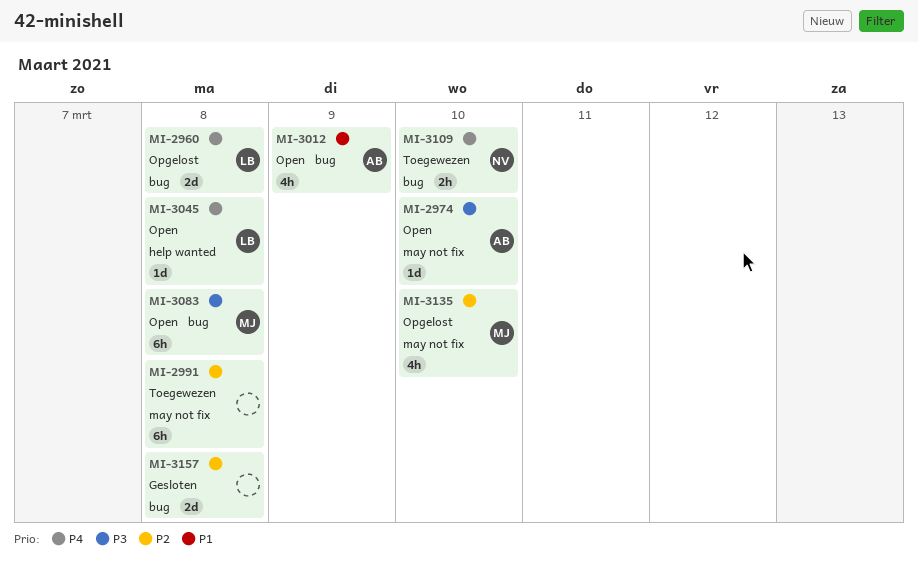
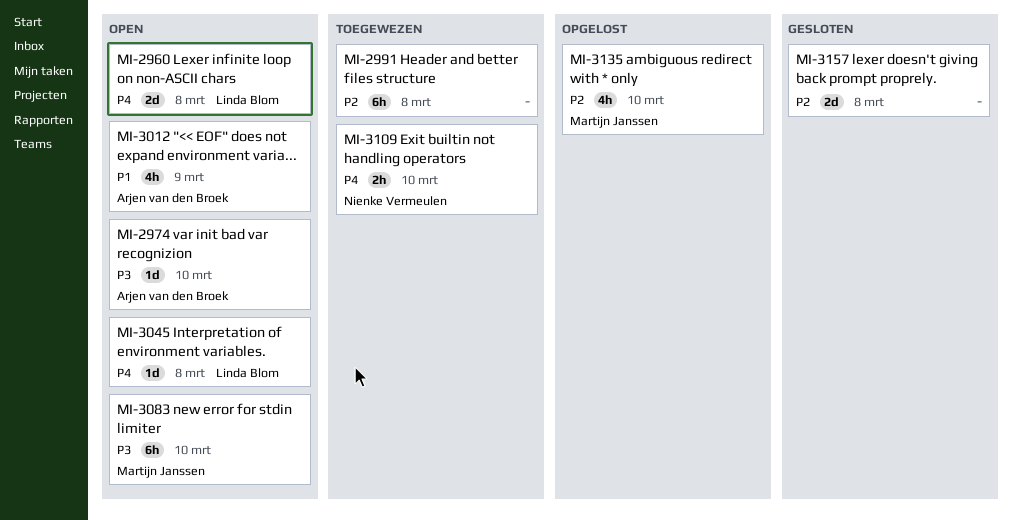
MI-2960, status: Opgelost -> Open
MI-3083, due: Mar 8 -> Mar 10

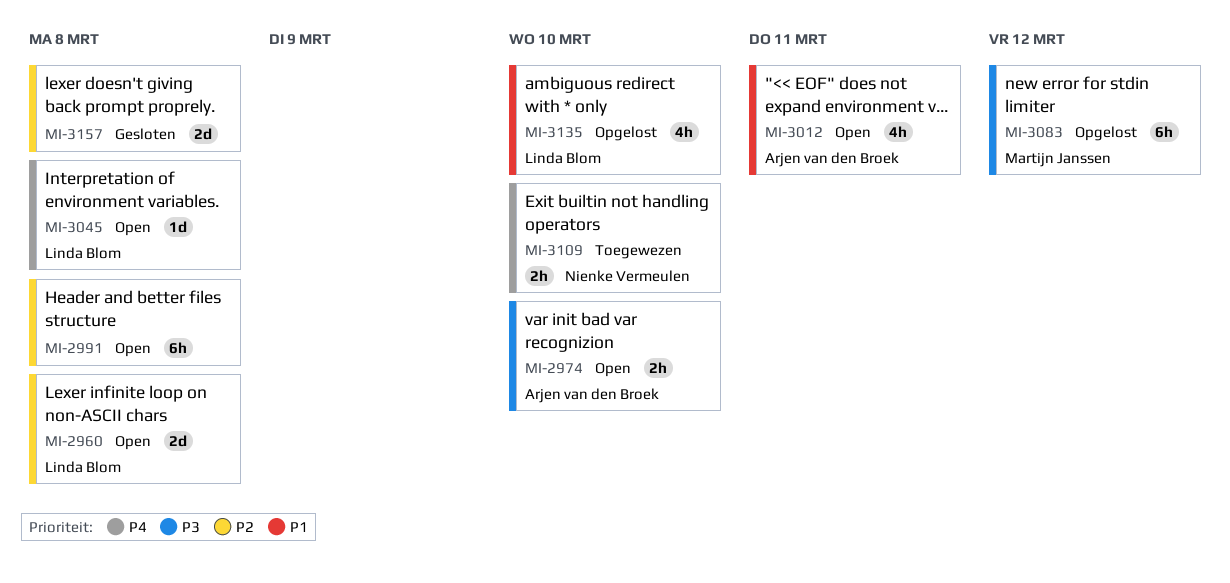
MI-2960, priority: P4 -> P2
MI-2974, estimate: 1d -> 2h
MI-2991, status: Toegewezen -> Open
MI-3012, due: Mar 9 -> Mar 11
MI-3083, status: Open -> Opgelost
MI-3083, due: Mar 10 -> Mar 12
MI-3135, owner: Martijn Janssen -> Linda Blom
MI-3135, priority: P2 -> P1

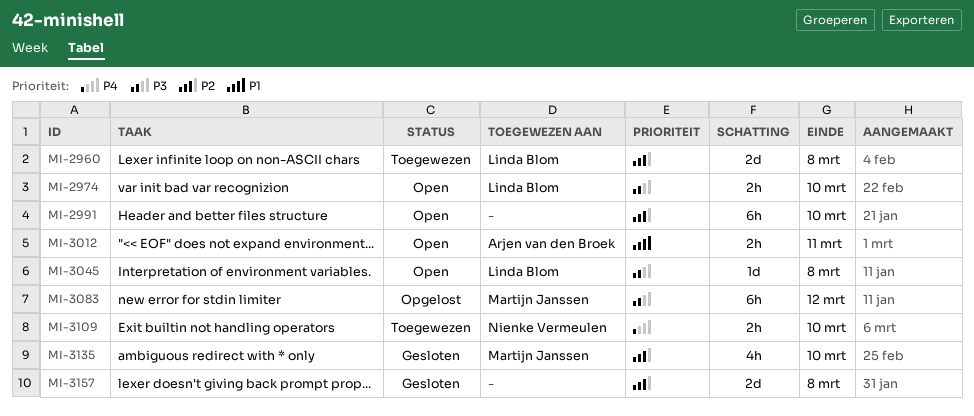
MI-2960, status: Open -> Toegewezen
MI-2974, owner: Arjen van den Broek -> Linda Blom
MI-2991, due: Mar 8 -> Mar 10
MI-3012, estimate: 4h -> 2h
MI-3045, priority: P4 -> P3
MI-3135, status: Opgelost -> Gesloten
MI-3135, owner: Linda Blom -> Martijn Janssen
MI-3135, priority: P1 -> P2

